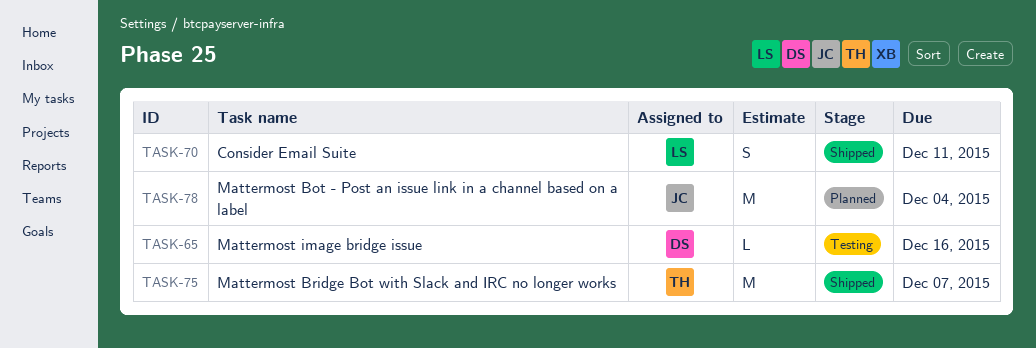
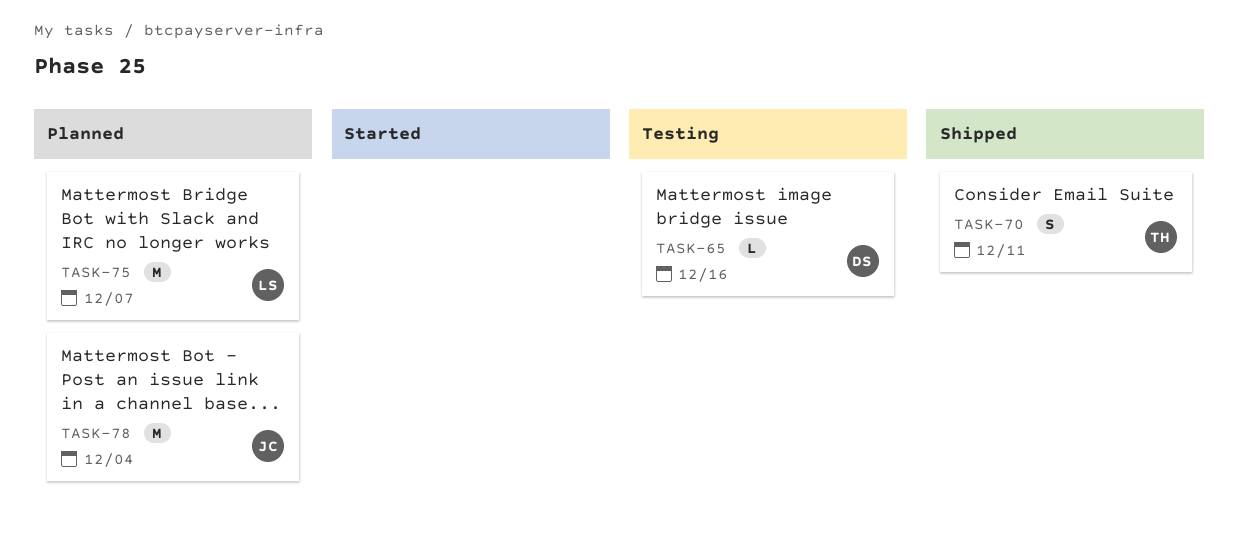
TASK-70, owner: LS -> TH
TASK-75, status: Shipped -> Planned
TASK-75, owner: TH -> LS

